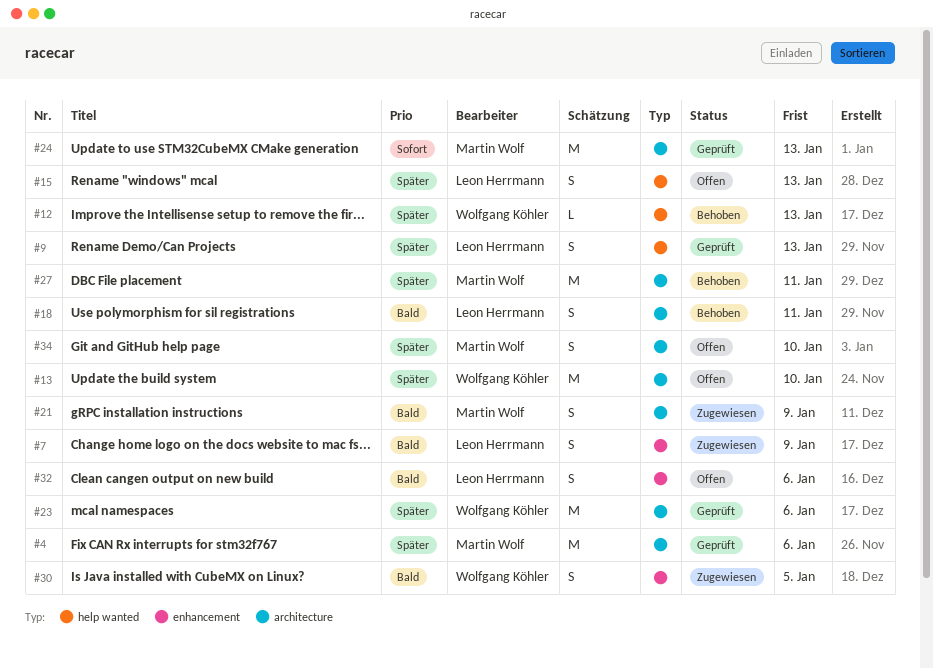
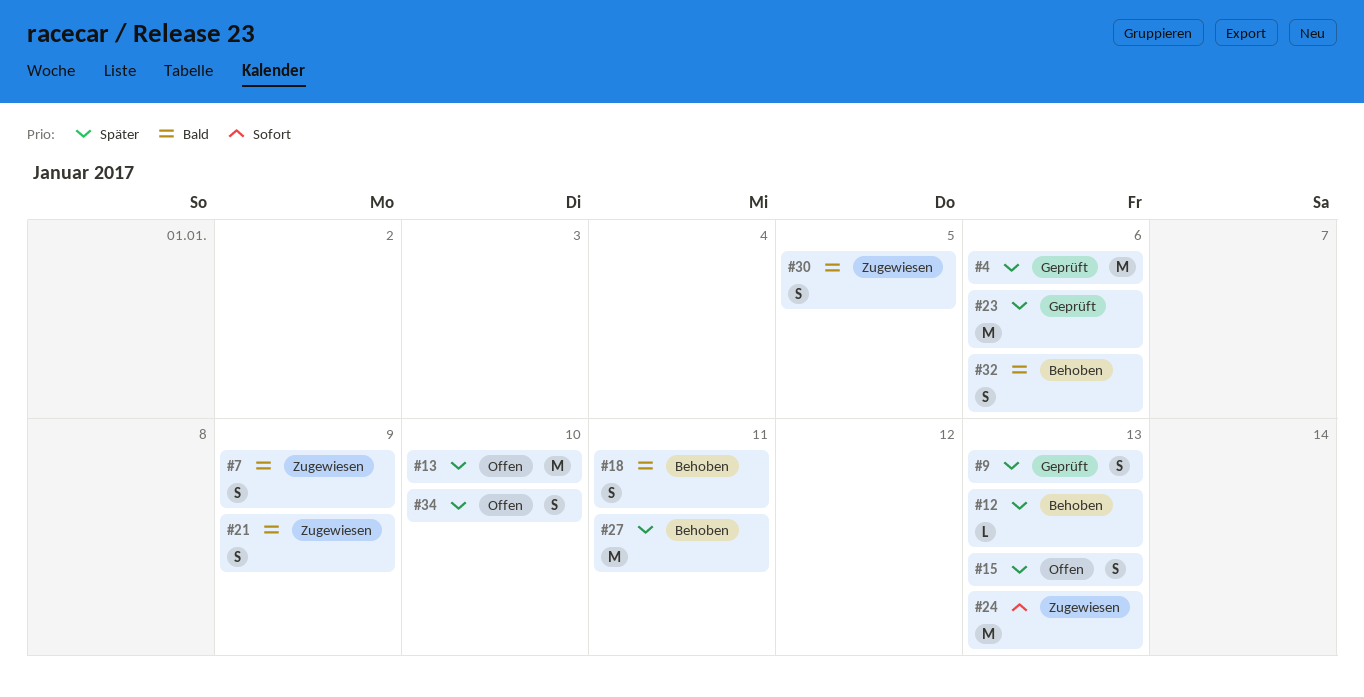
#24, status: Geprüft -> Zugewiesen
#32, status: Offen -> Behoben

